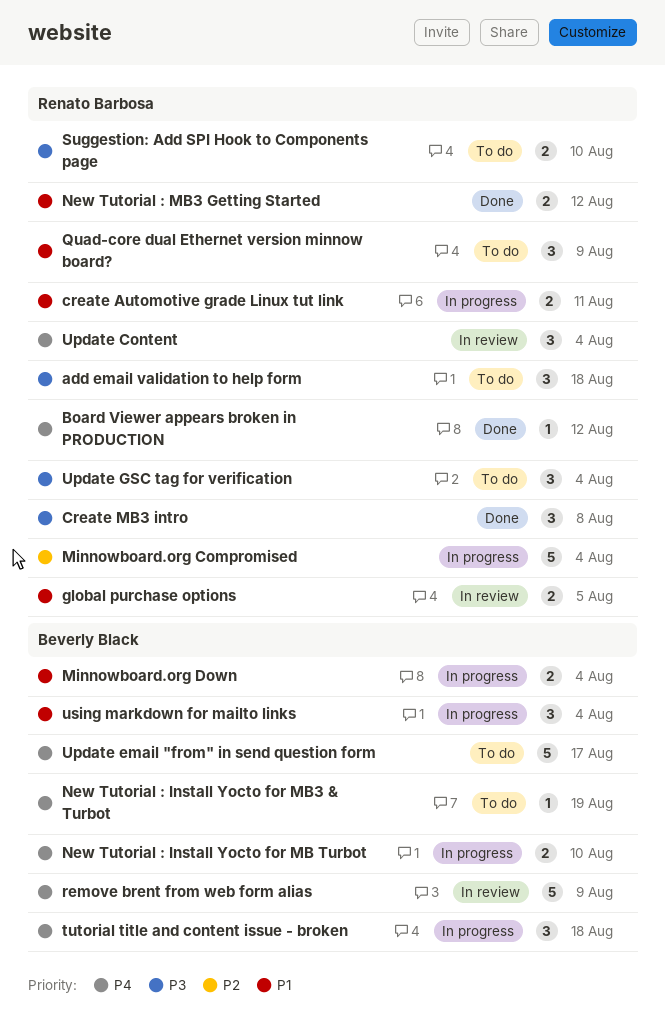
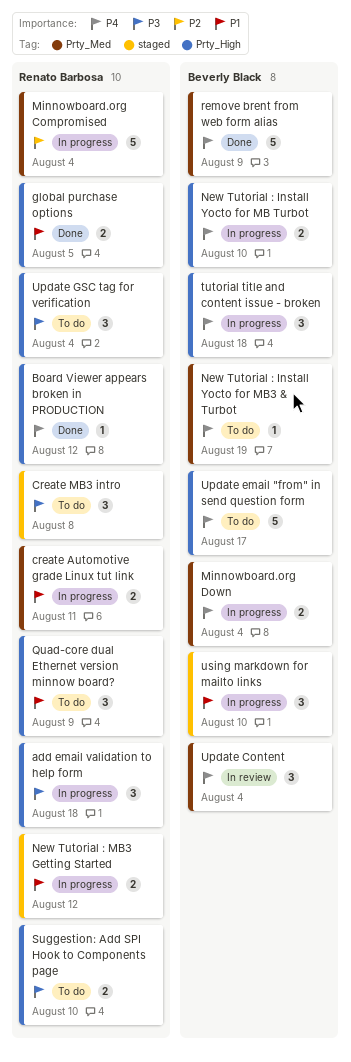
add email validation to help form, status: To do -> In progress
Create MB3 intro, status: Done -> To do
global purchase options, status: In review -> Done
Minnowboard.org Down, priority: P1 -> P4
New Tutorial : MB3 Getting Started, status: Done -> In progress
remove brent from web form alias, status: In review -> Done
Update Content, owner: Renato Barbosa -> Beverly Black
using markdown for mailto links, due: Aug 4 -> Aug 10

